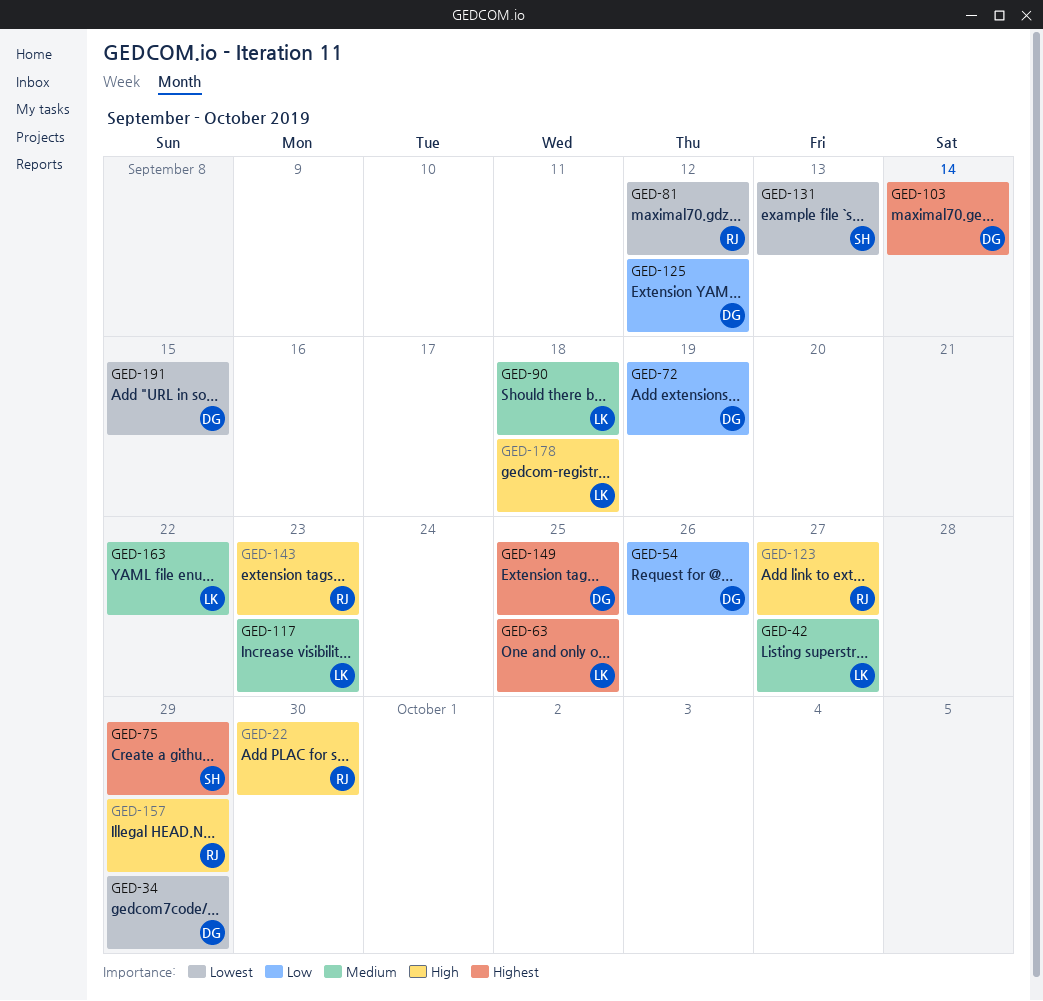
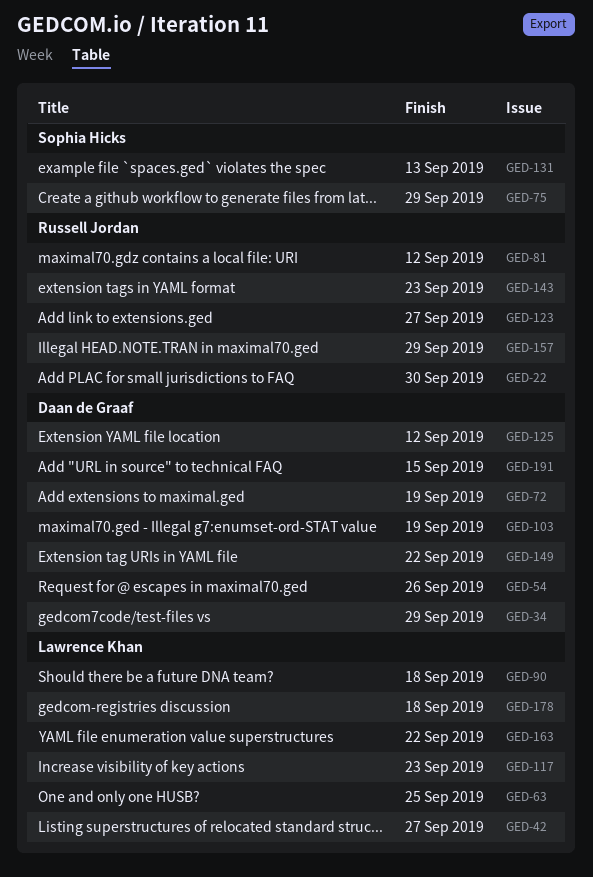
GED-103, due: Sep 14 -> Sep 19
GED-149, due: Sep 25 -> Sep 22

